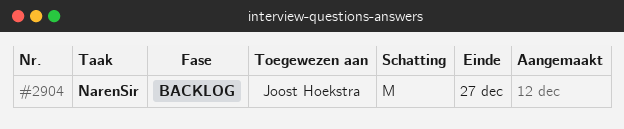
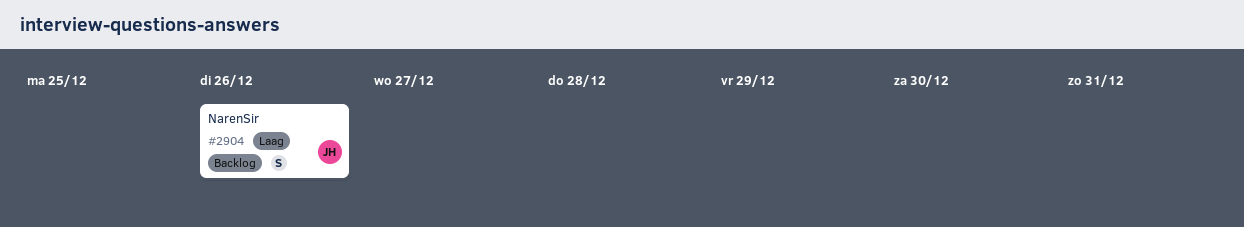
#2904, estimate: M -> S
#2904, due: Dec 27 -> Dec 26

